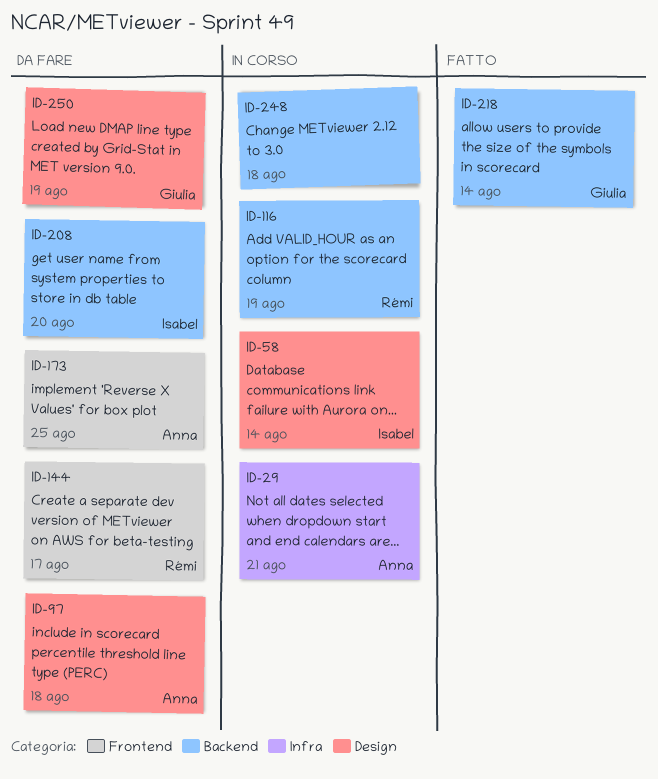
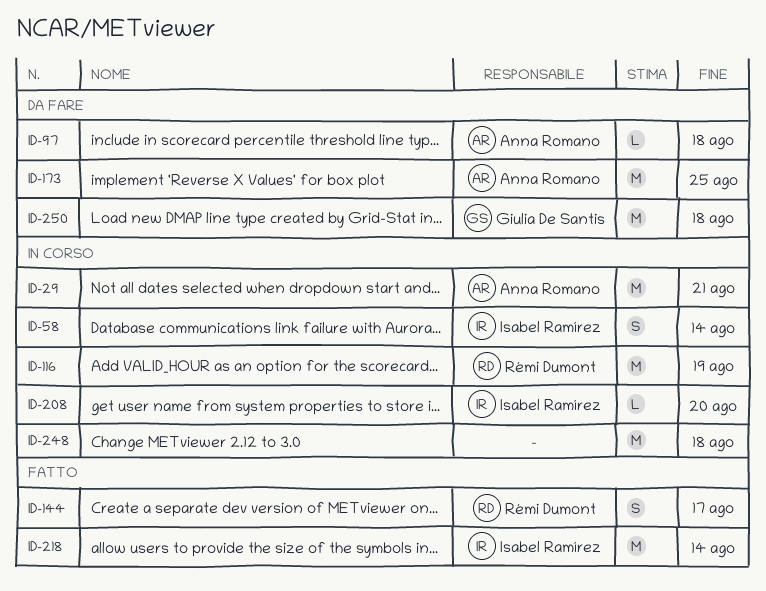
ID-144, status: Da fare -> Fatto
ID-208, status: Da fare -> In corso
ID-218, owner: Giulia De Santis -> Isabel Ramírez
ID-250, due: Aug 19 -> Aug 18

